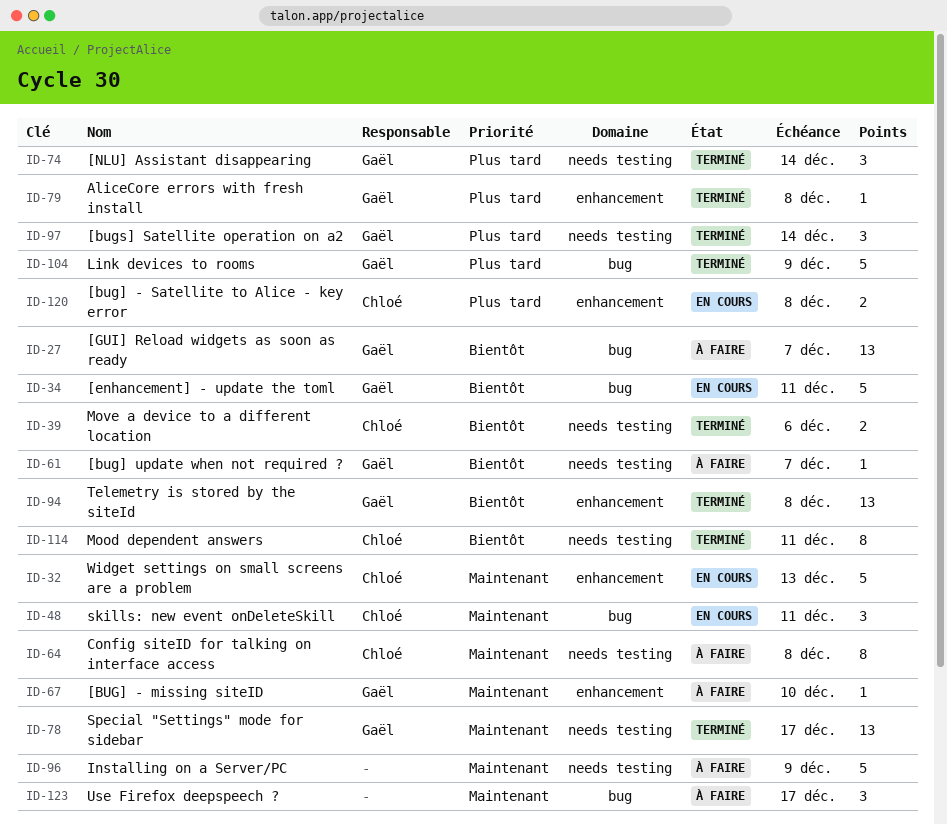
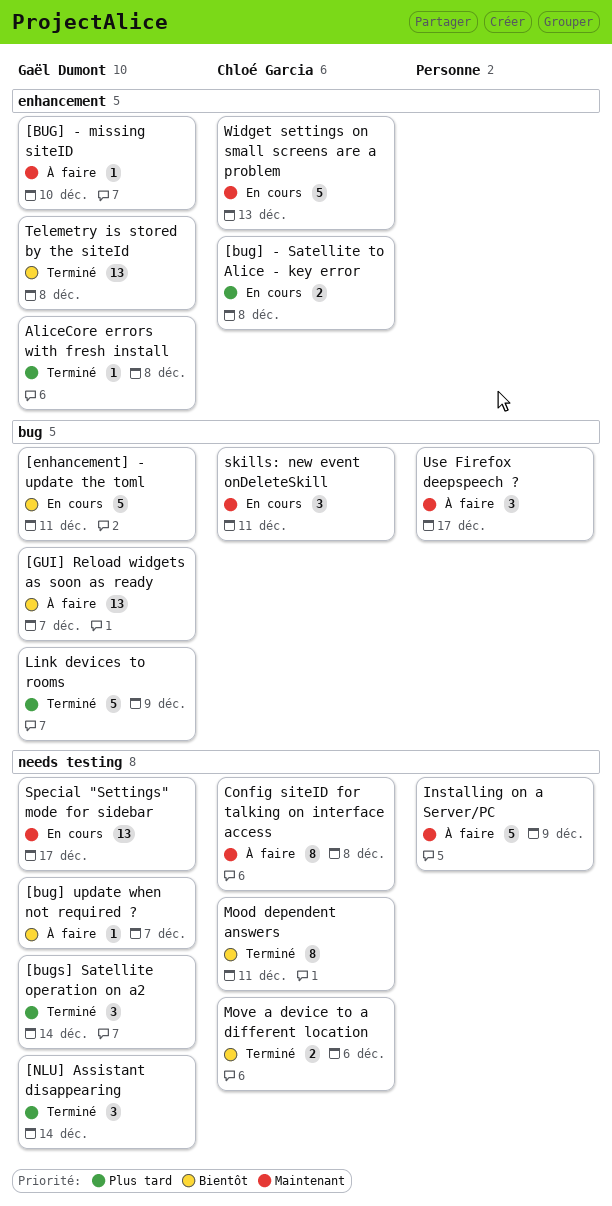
Special "Settings" mode for sidebar, status: Terminé -> En cours

